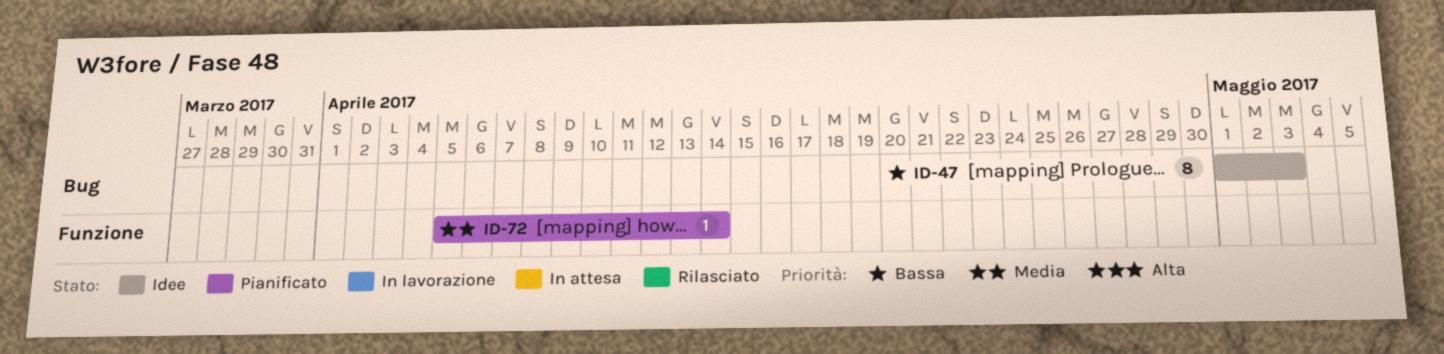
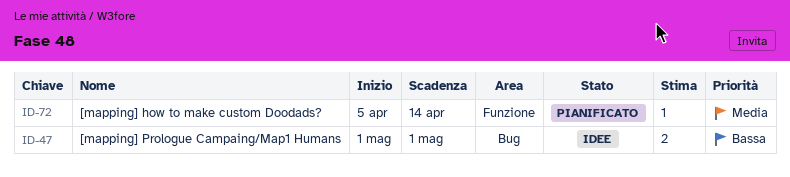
ID-47, estimate: 8 -> 2
ID-47, due: May 3 -> May 1

